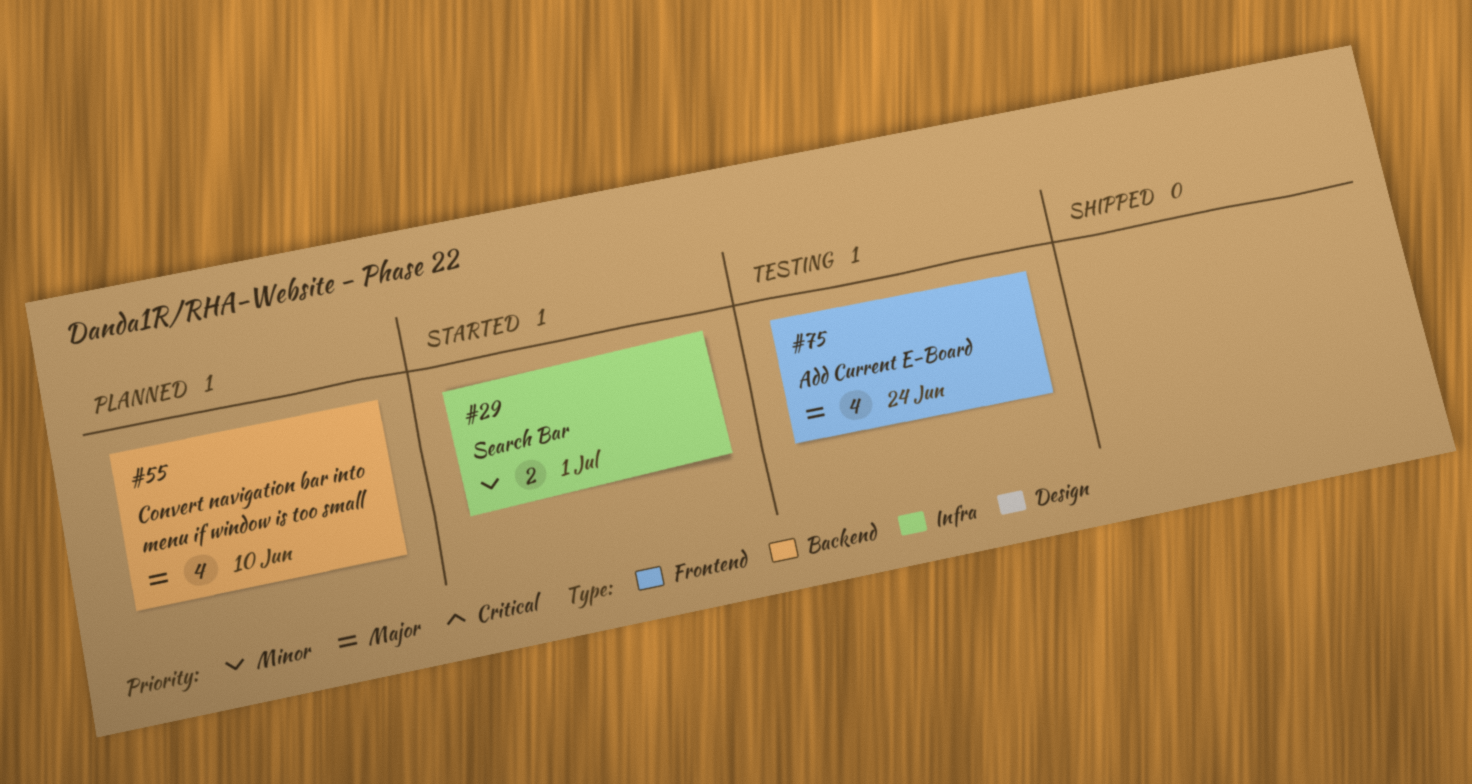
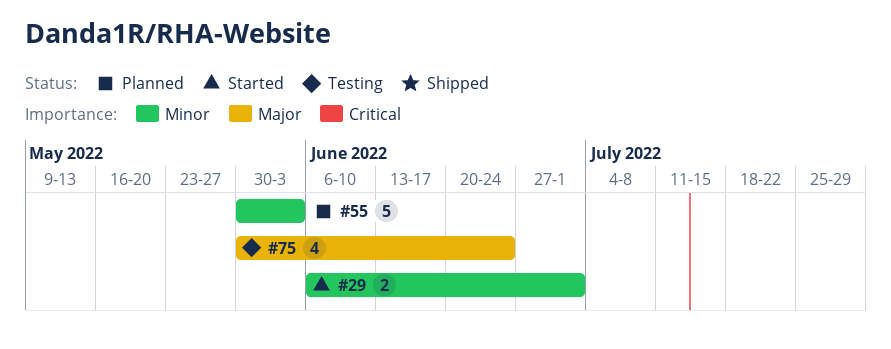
#55, priority: Major -> Minor
#55, estimate: 4 -> 5
#55, due: Jun 10 -> Jun 3

